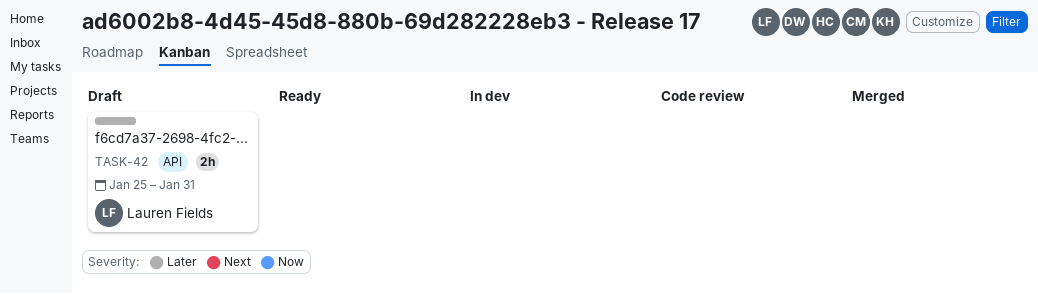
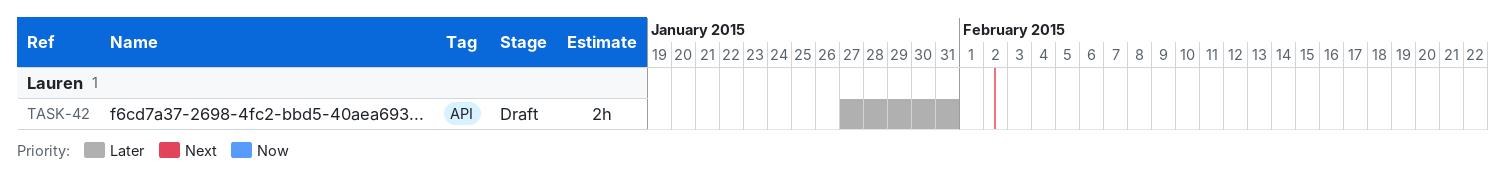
TASK-42, start: Jan 25 -> Jan 27

